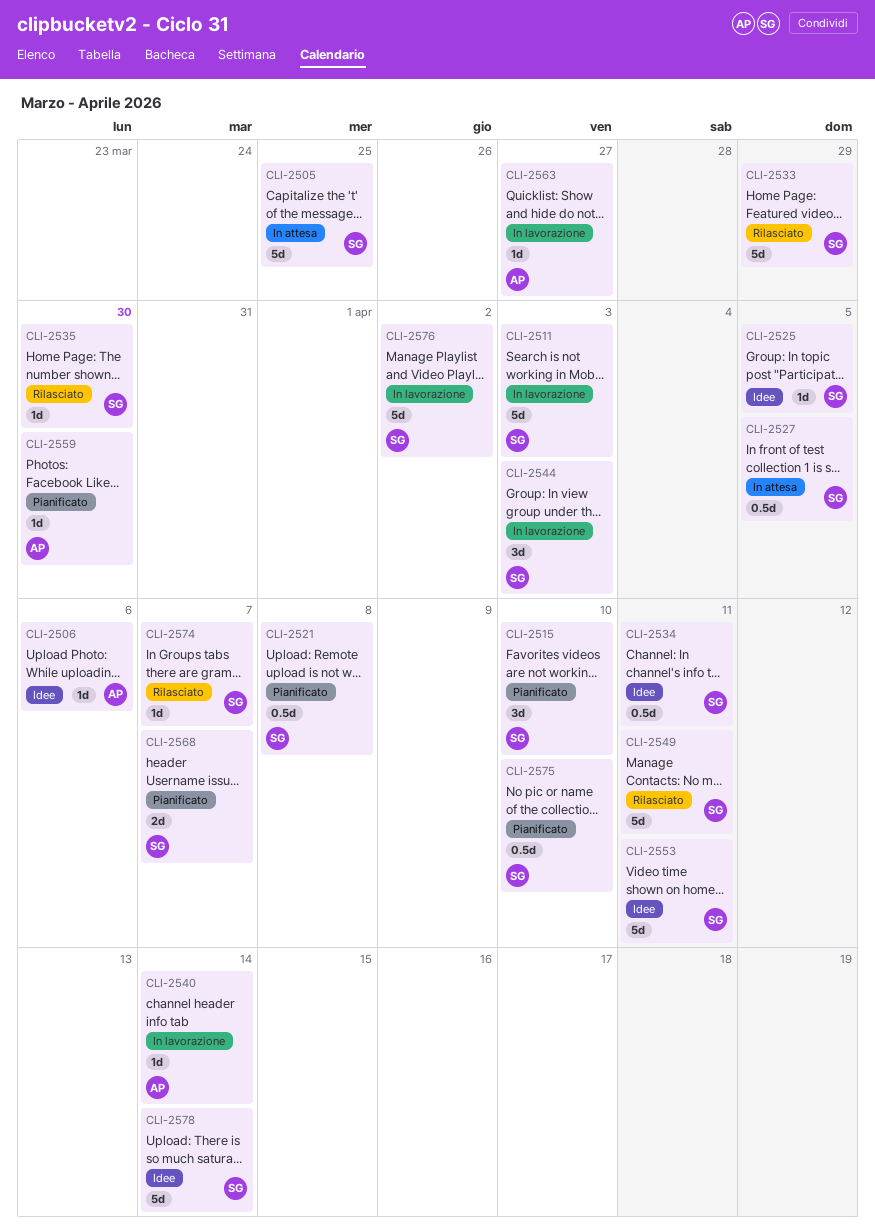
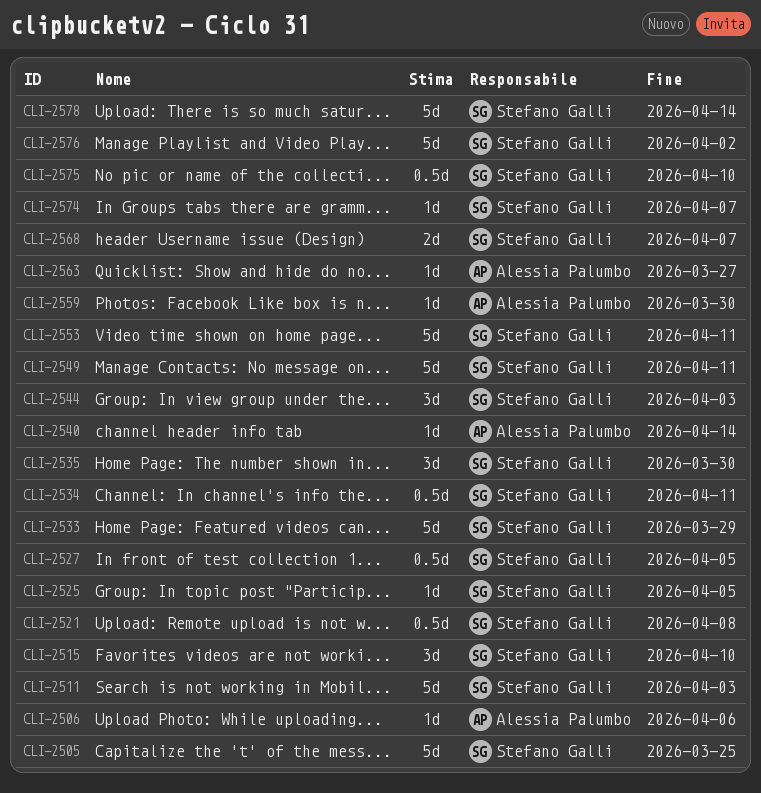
CLI-2535, estimate: 1d -> 3d

